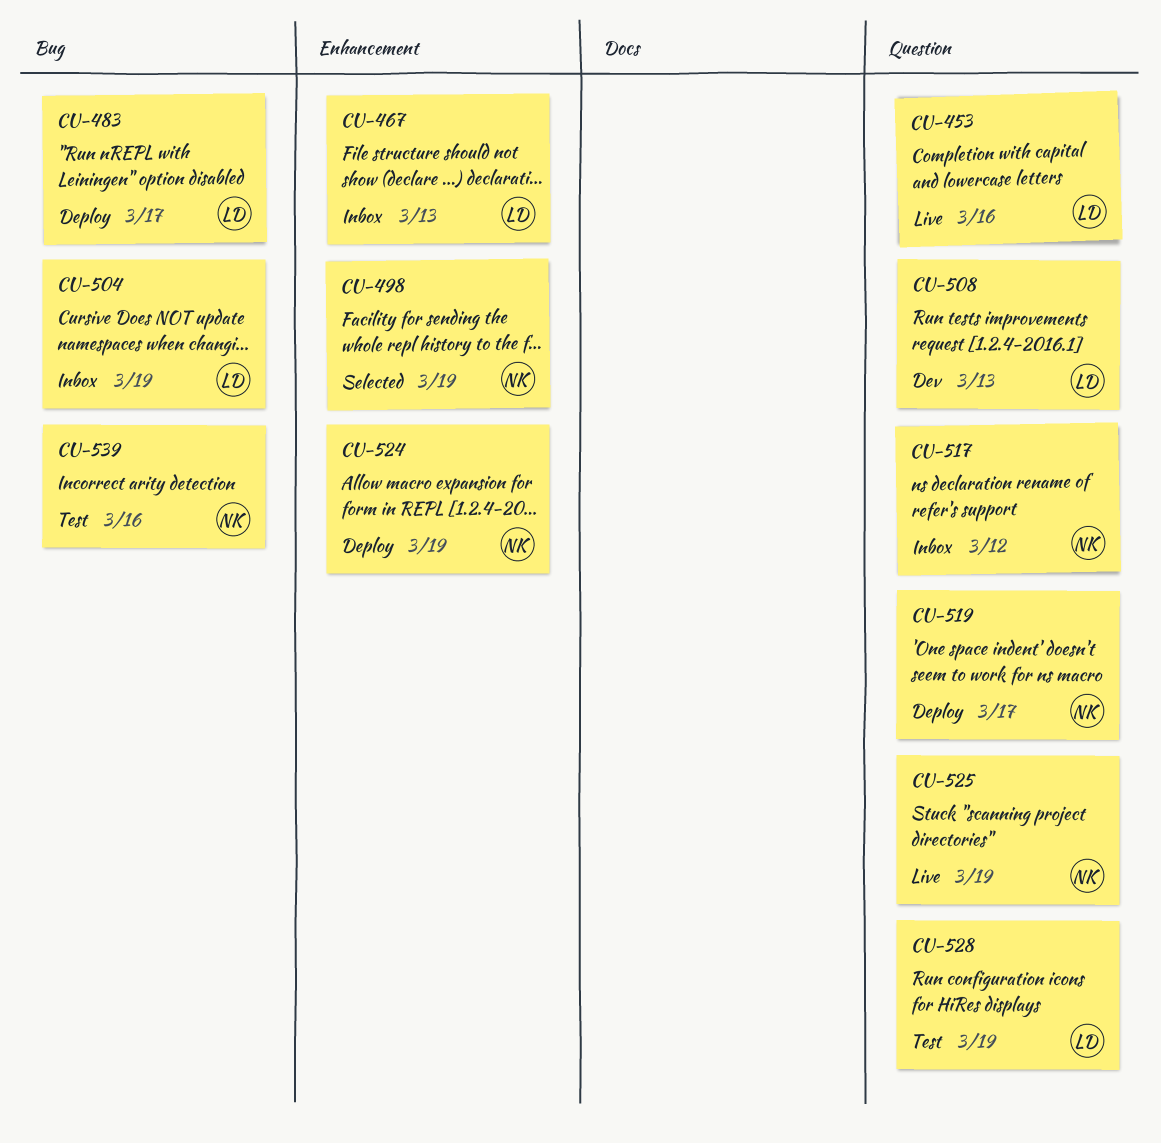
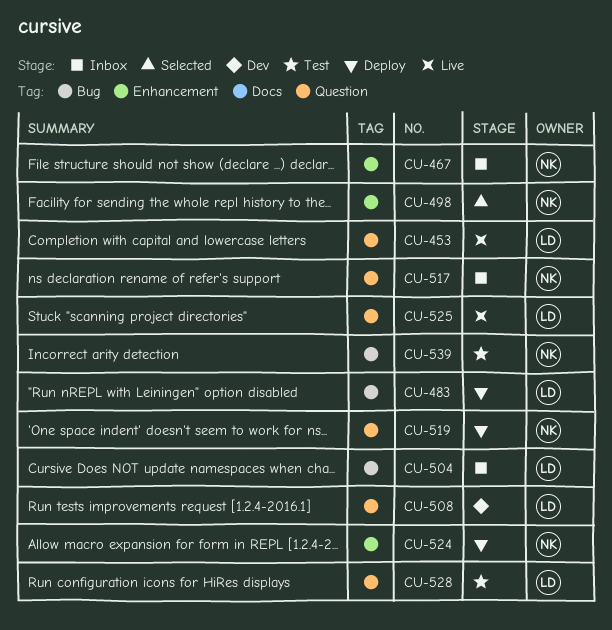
CU-467, owner: LD -> NK
CU-525, owner: NK -> LD

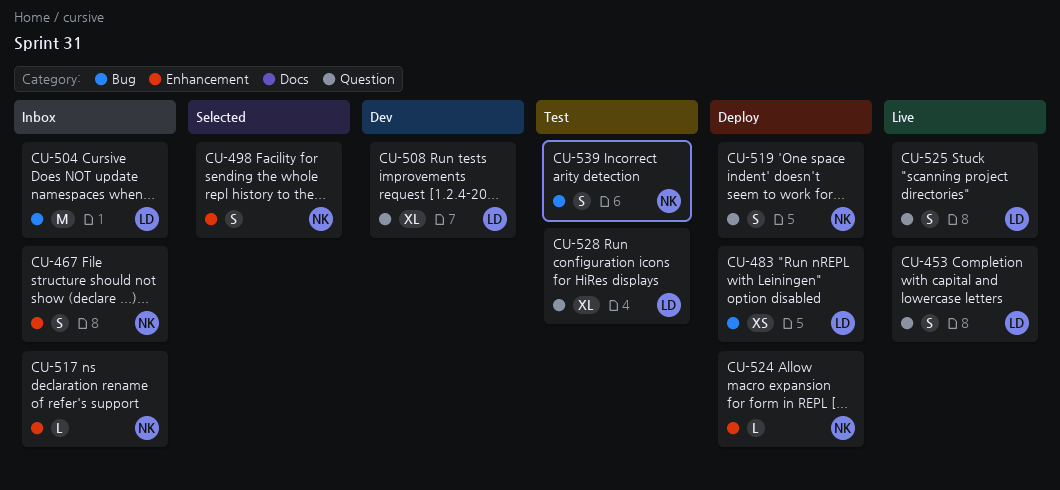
CU-517, label: Question -> Enhancement

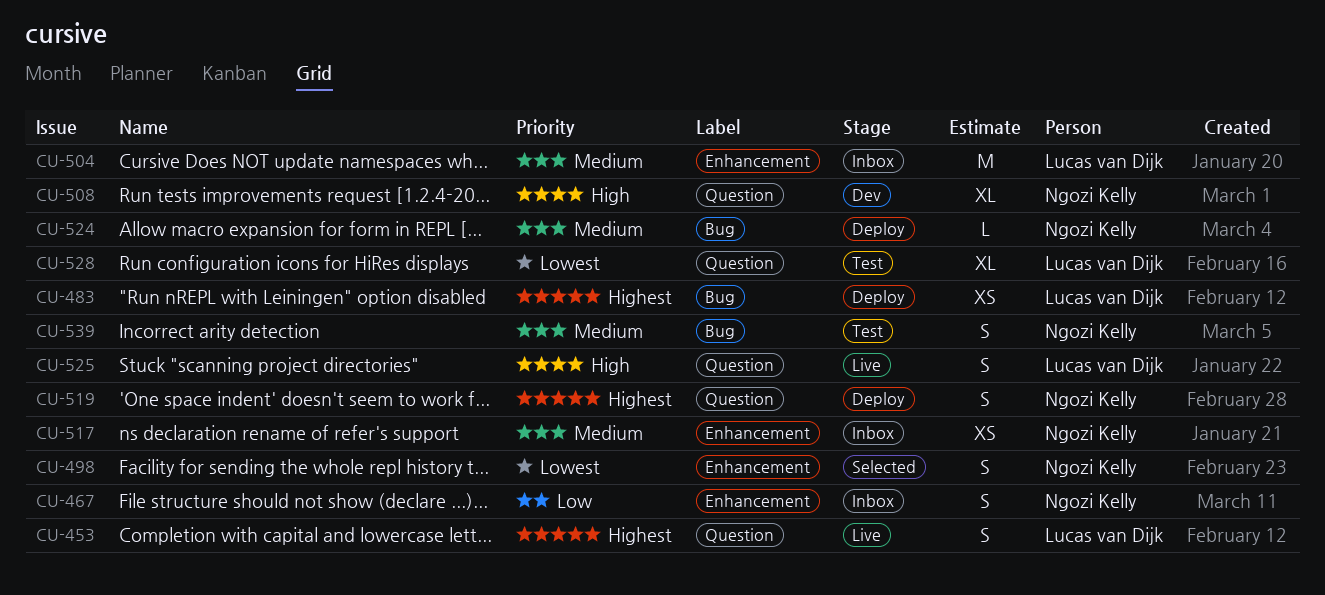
CU-504, label: Bug -> Enhancement
CU-508, owner: Lucas van Dijk -> Ngozi Kelly
CU-517, estimate: L -> XS
CU-524, label: Enhancement -> Bug

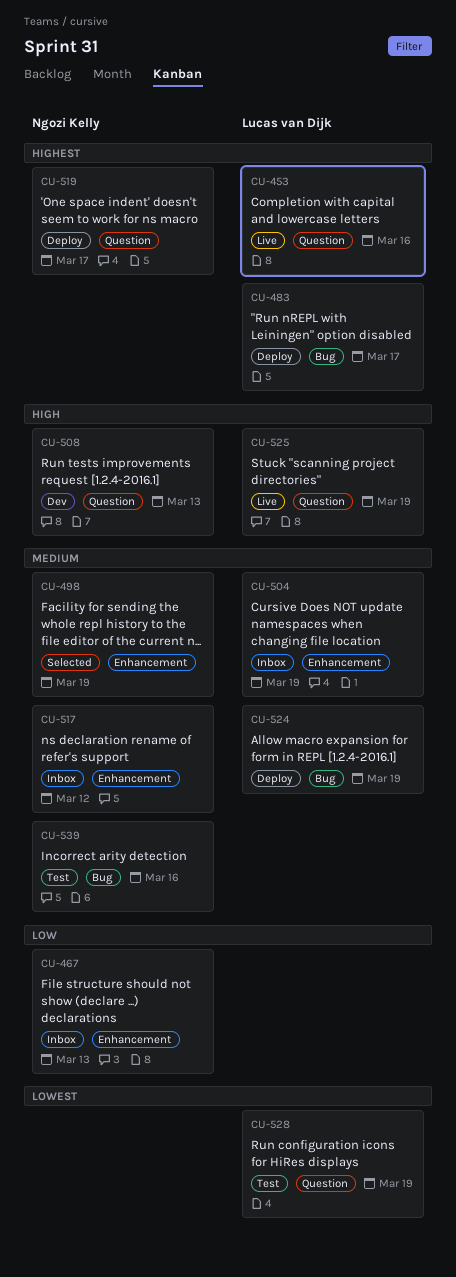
CU-498, priority: Lowest -> Medium
CU-524, owner: Ngozi Kelly -> Lucas van Dijk

